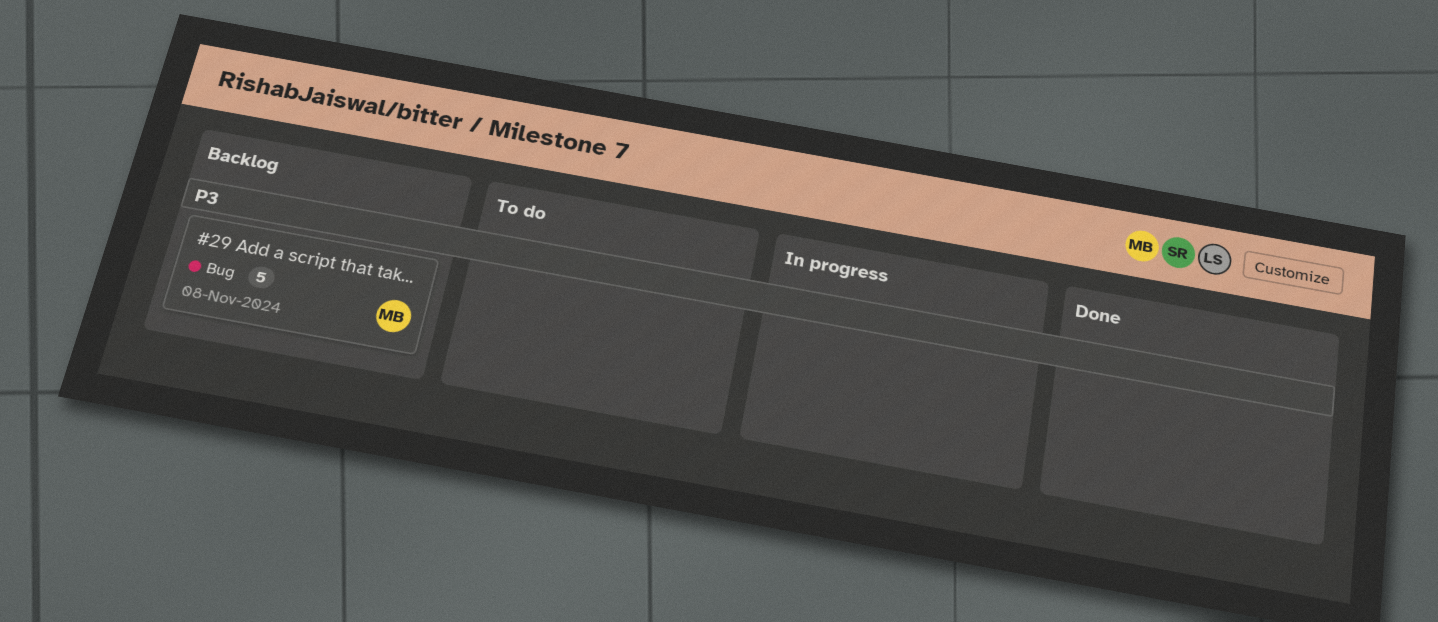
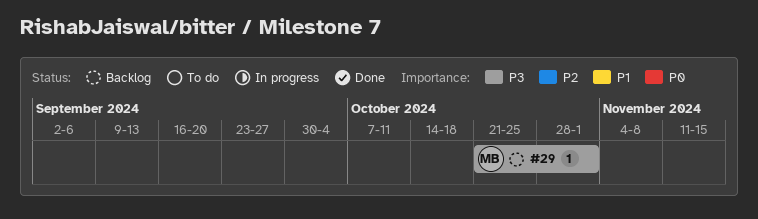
#29, estimate: 5 -> 1
#29, due: Nov 8 -> Nov 1

